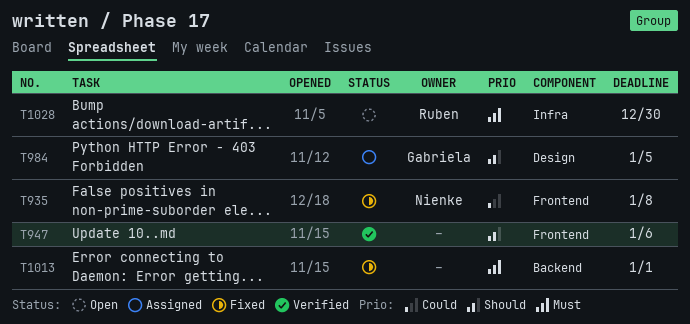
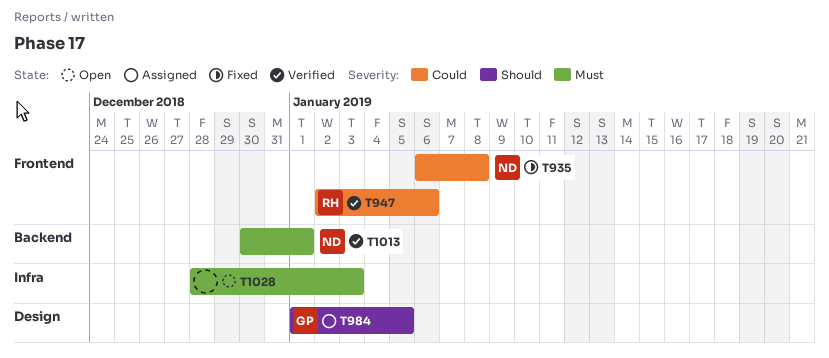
T947, owner: none -> Ruben
T947, priority: Should -> Could
T1013, status: Fixed -> Verified
T1013, owner: none -> Nienke
T1028, owner: Ruben -> none
T1028, due: Dec 30 -> Jan 3

